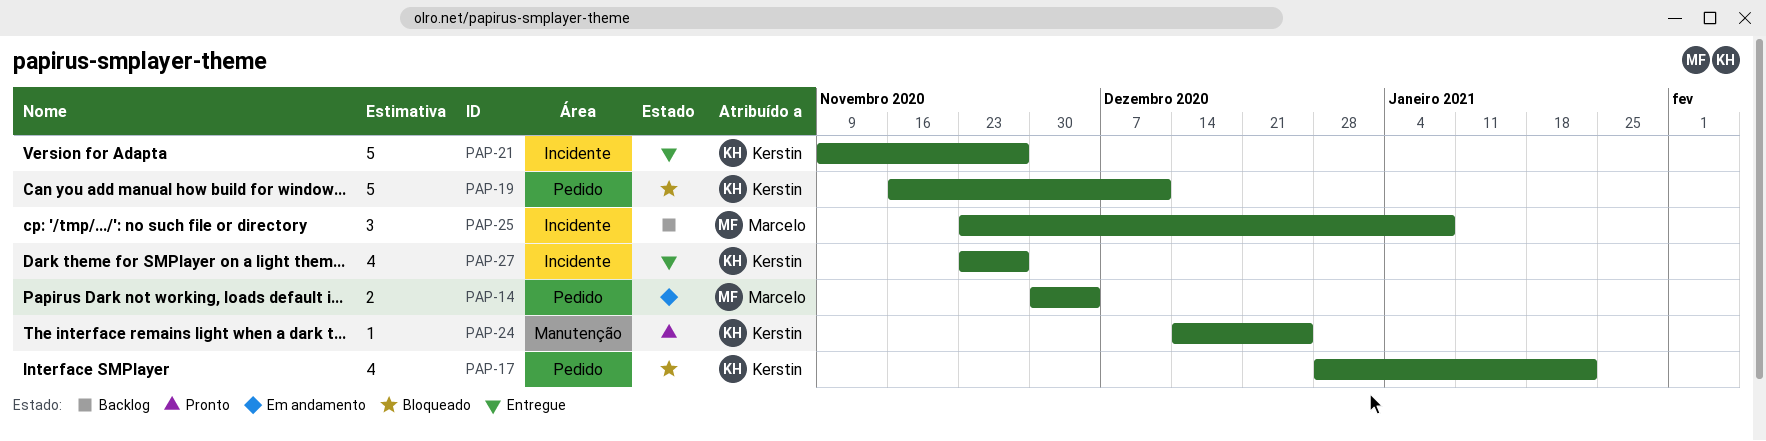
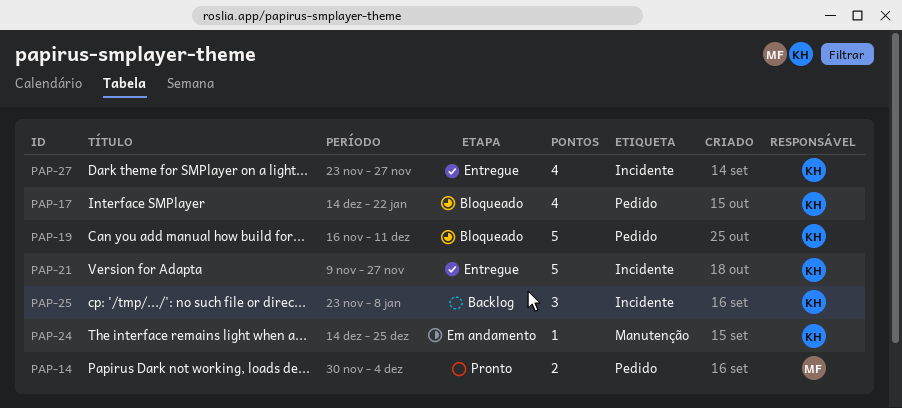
PAP-14, status: Em andamento -> Pronto
PAP-17, start: Dec 28 -> Dec 14
PAP-24, status: Pronto -> Em andamento
PAP-25, owner: Marcelo -> Kerstin

